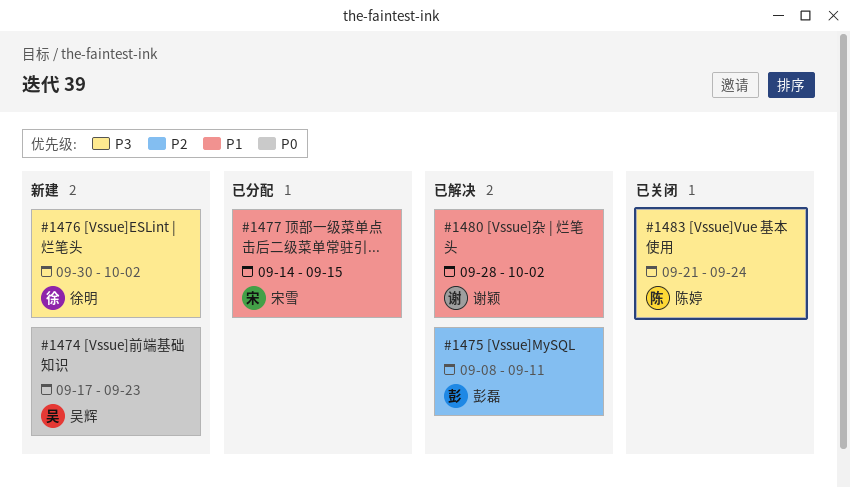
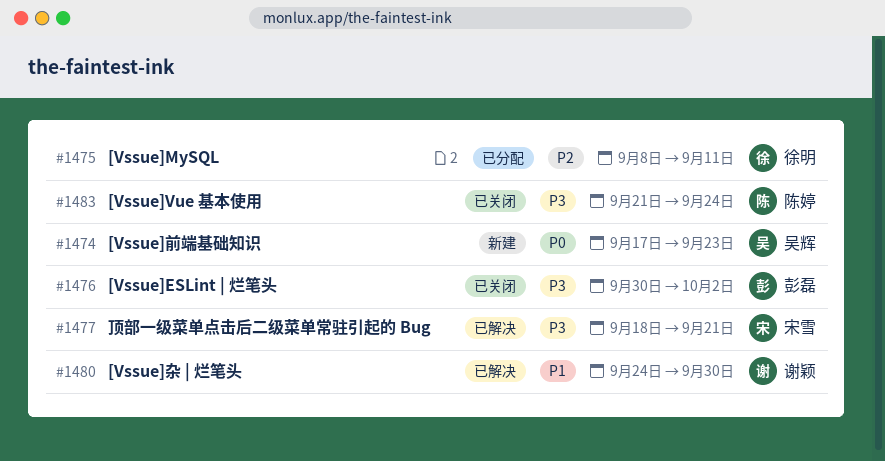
#1475, status: 已解决 -> 已分配
#1475, owner: 彭磊 -> 徐明
#1476, status: 新建 -> 已关闭
#1476, owner: 徐明 -> 彭磊
#1477, status: 已分配 -> 已解决
#1477, priority: P1 -> P3
#1477, start: Sep 14 -> Sep 18
#1477, due: Sep 15 -> Sep 21
#1480, start: Sep 28 -> Sep 24
#1480, due: Oct 2 -> Sep 30

